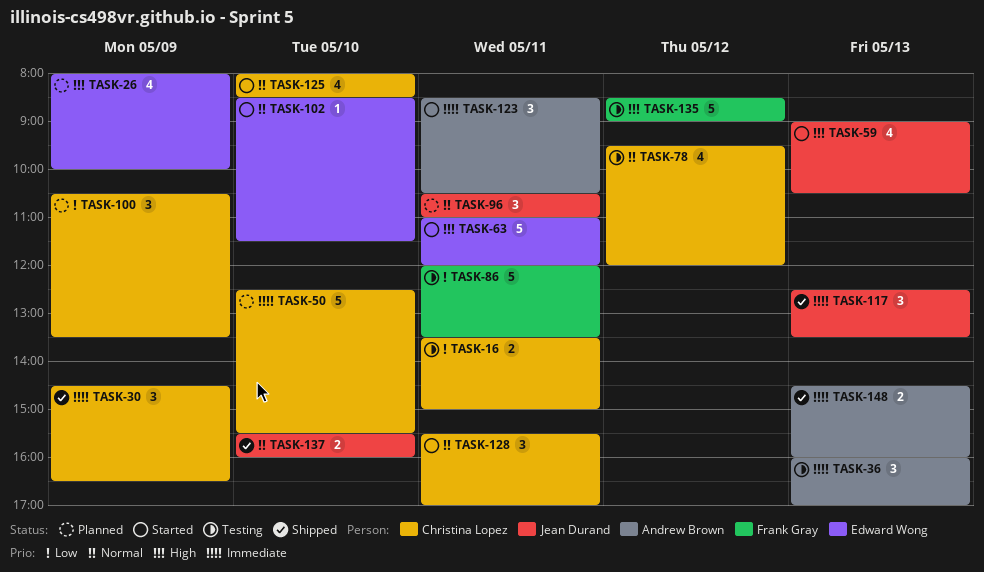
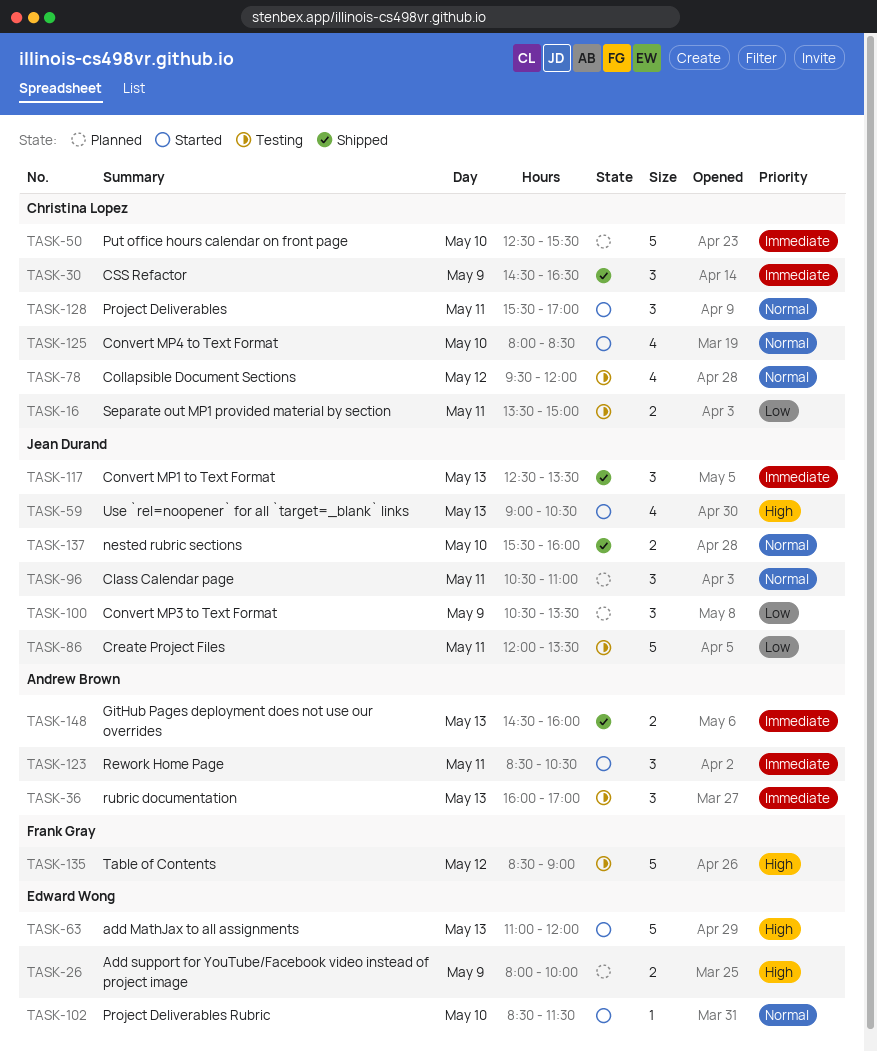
TASK-26, estimate: 4 -> 2
TASK-63, day: May 11 -> May 13
TASK-86, owner: Frank Gray -> Jean Durand
TASK-100, owner: Christina Lopez -> Jean Durand

